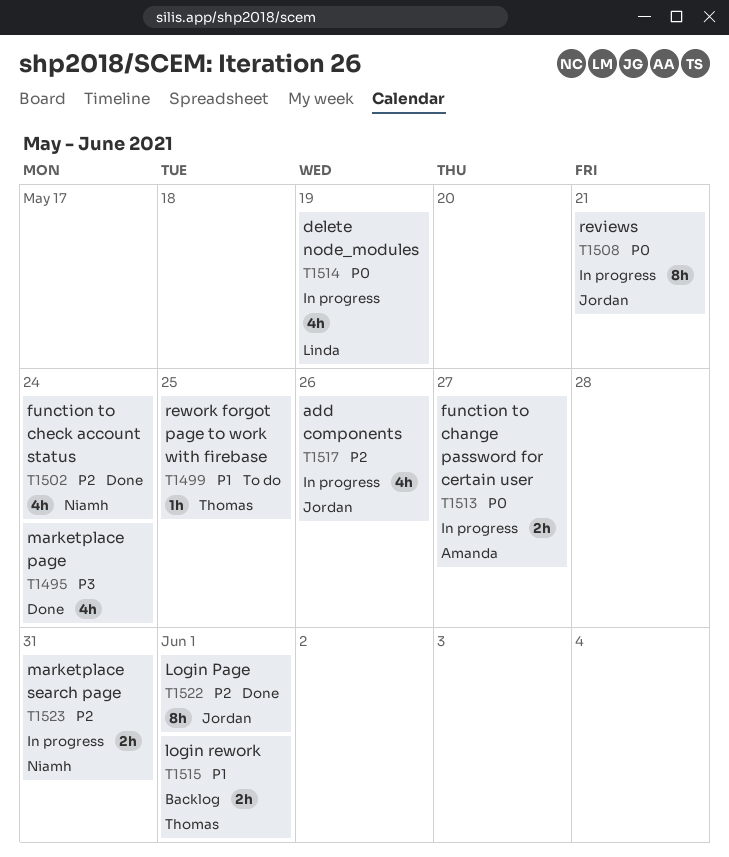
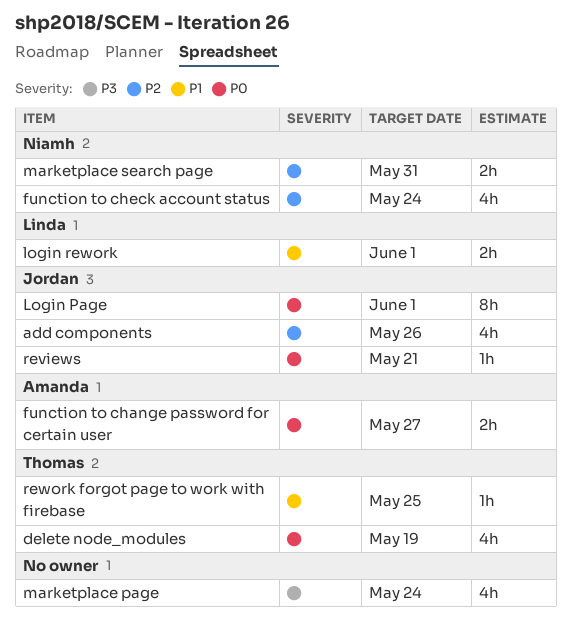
delete node_modules, owner: Linda -> Thomas
Login Page, priority: P2 -> P0
login rework, owner: Thomas -> Linda
reviews, estimate: 8h -> 1h

